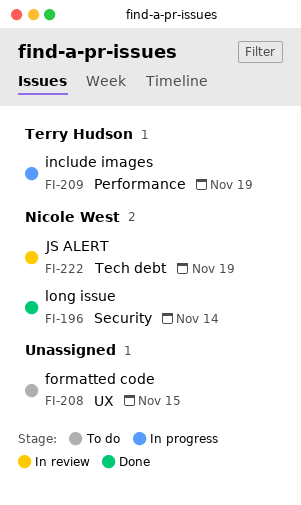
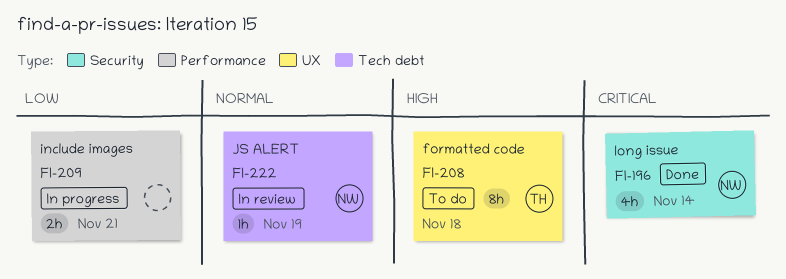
FI-208, owner: none -> Terry Hudson
FI-208, due: Nov 15 -> Nov 18
FI-209, owner: Terry Hudson -> none
FI-209, due: Nov 19 -> Nov 21

